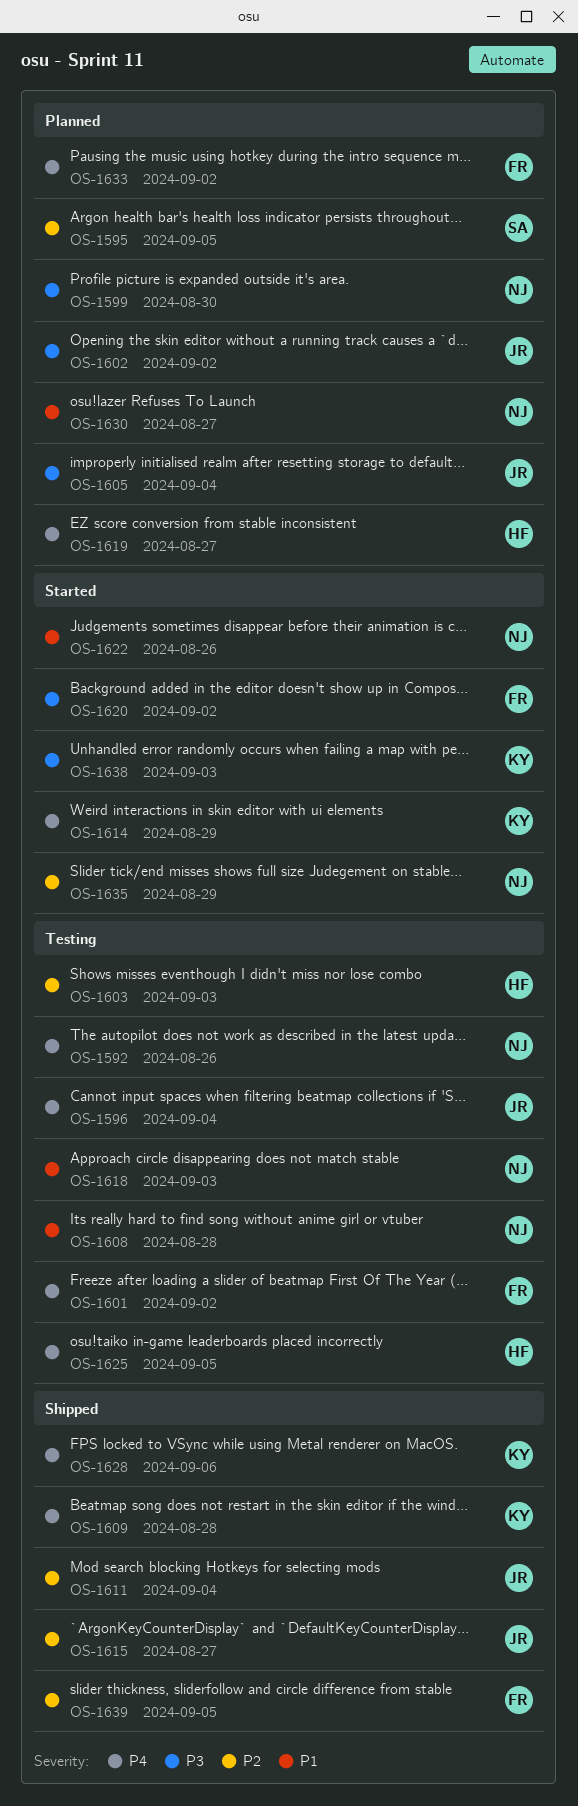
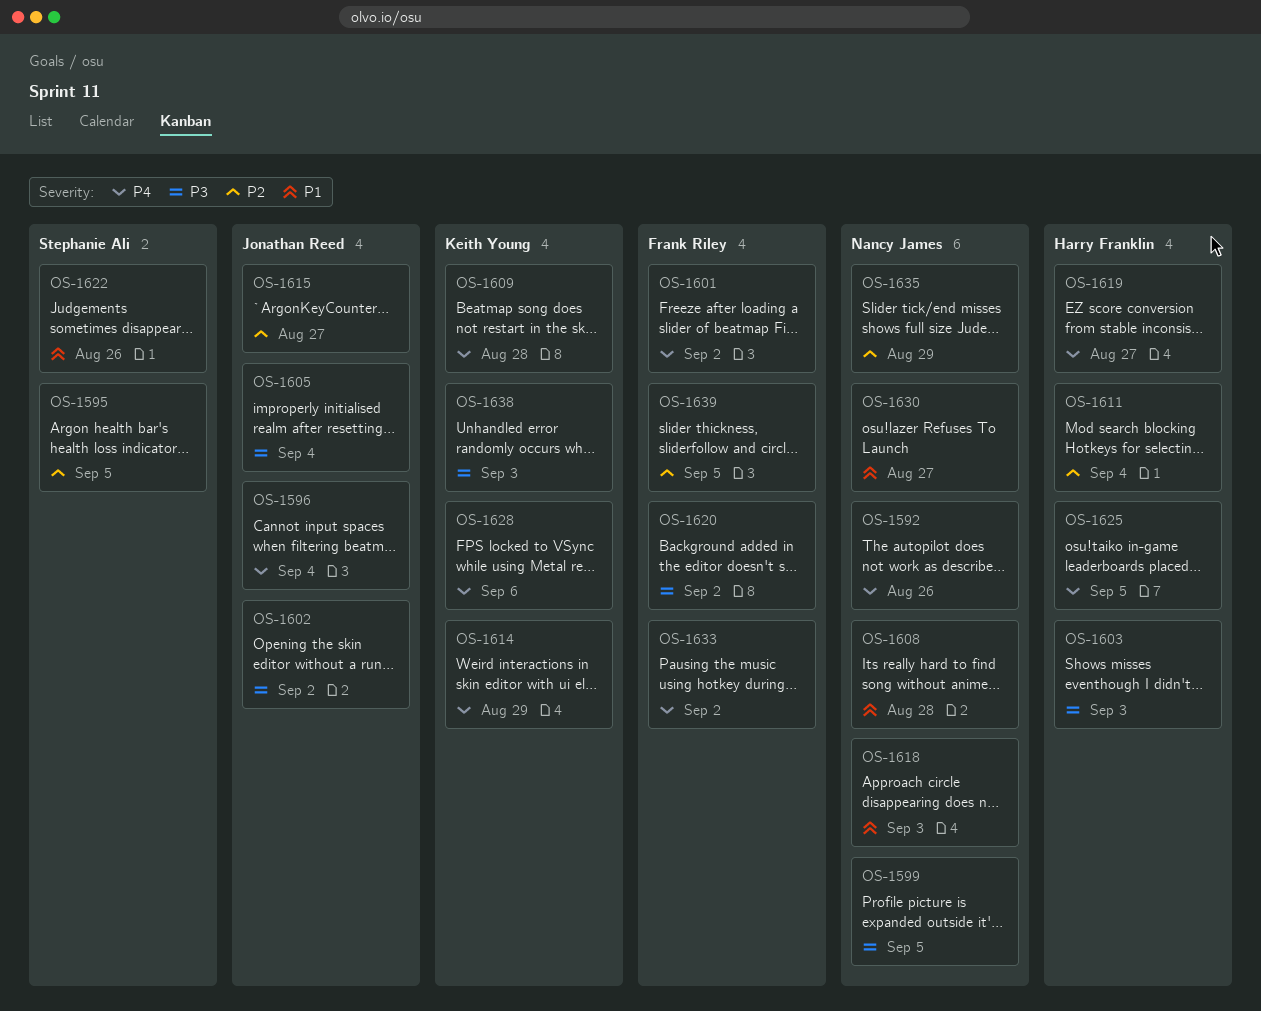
OS-1599, due: Aug 30 -> Sep 5
OS-1603, priority: P2 -> P3
OS-1611, owner: Jonathan Reed -> Harry Franklin
OS-1622, owner: Nancy James -> Stephanie Ali

